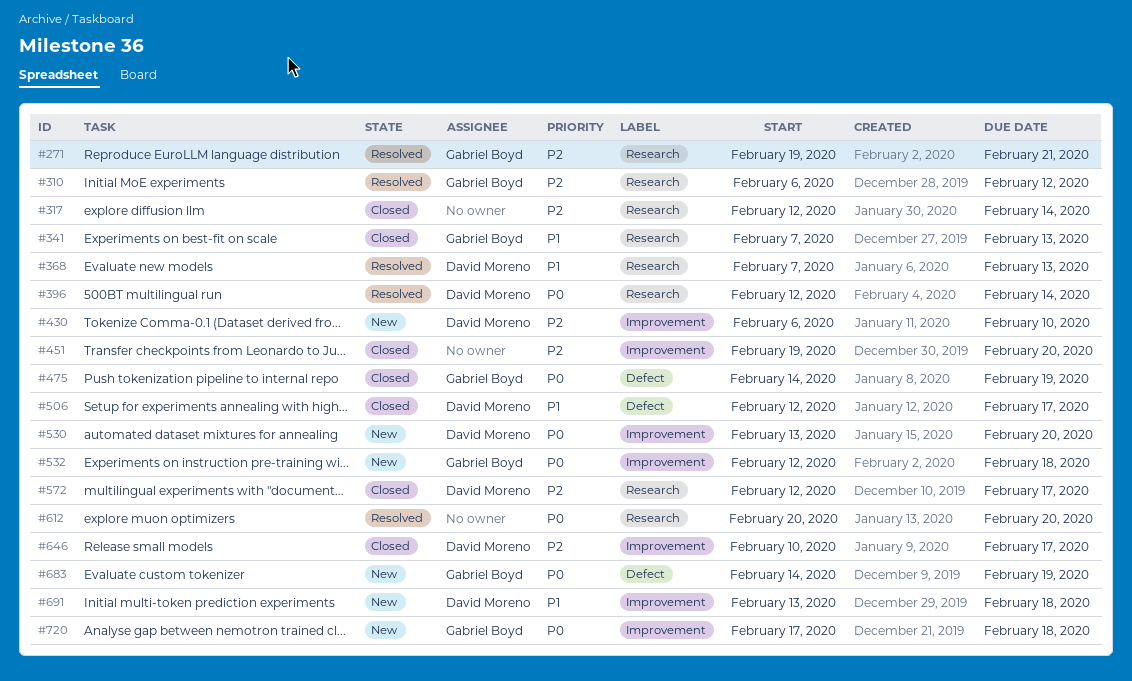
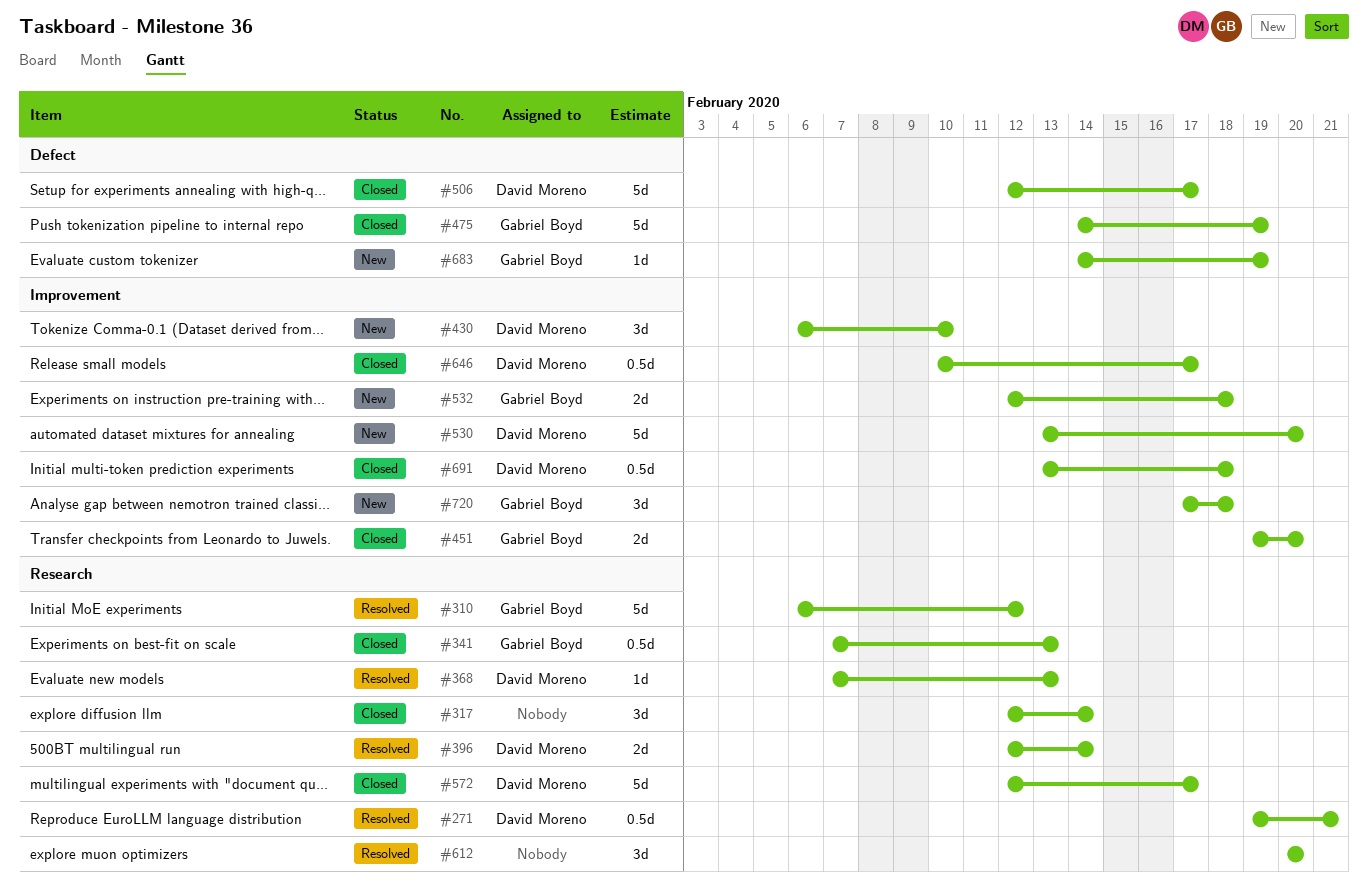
#271, owner: Gabriel Boyd -> David Moreno
#451, owner: none -> Gabriel Boyd
#691, status: New -> Closed

